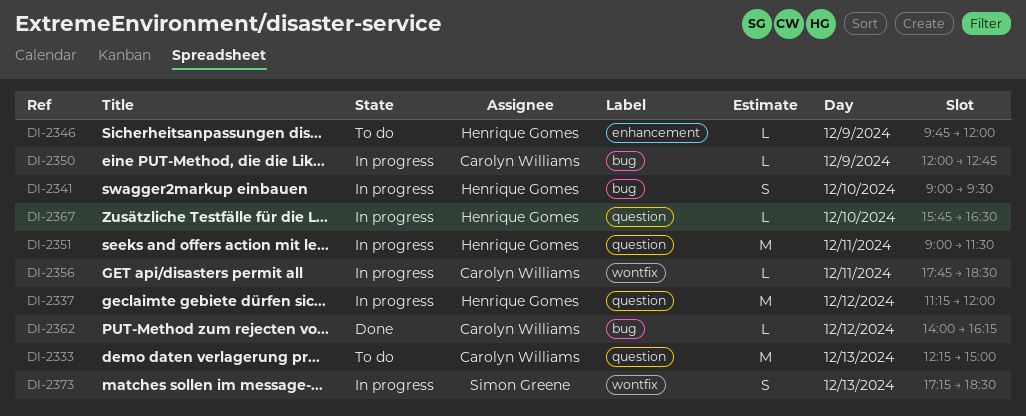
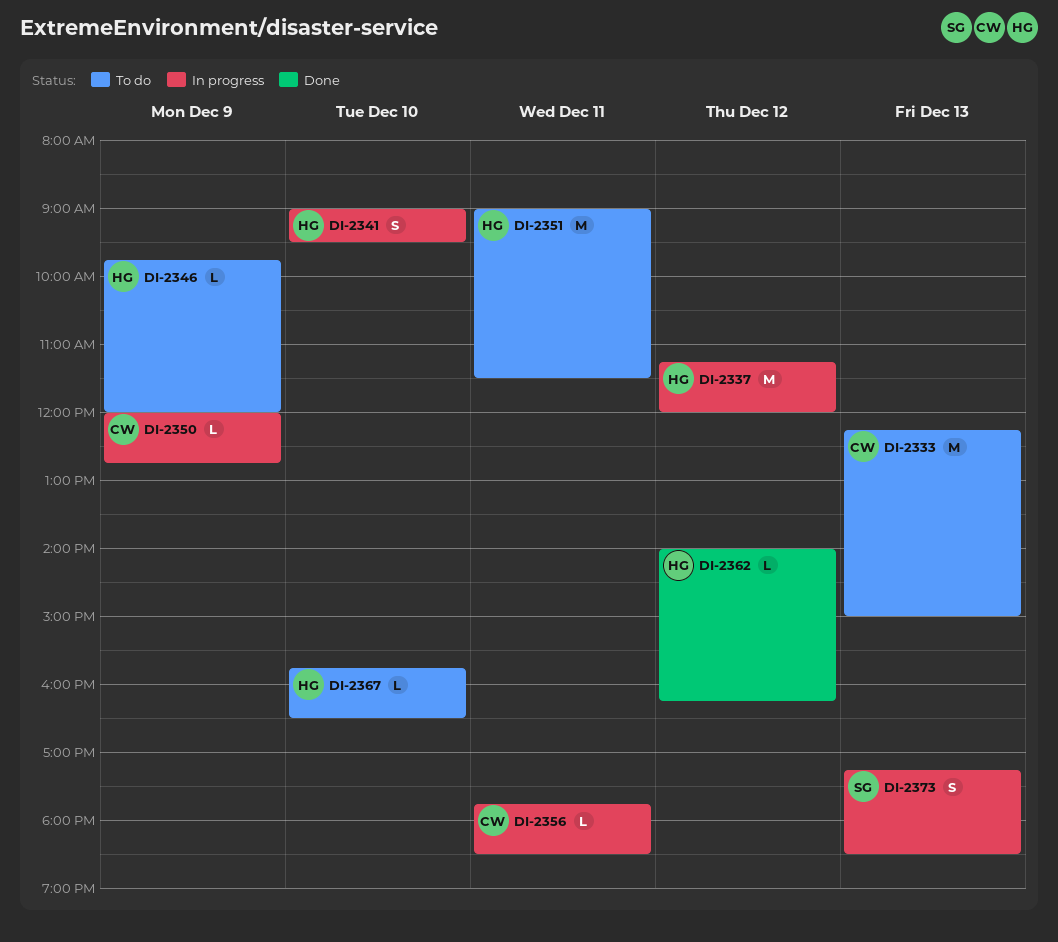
DI-2351, status: In progress -> To do
DI-2362, owner: Carolyn Williams -> Henrique Gomes
DI-2367, status: In progress -> To do

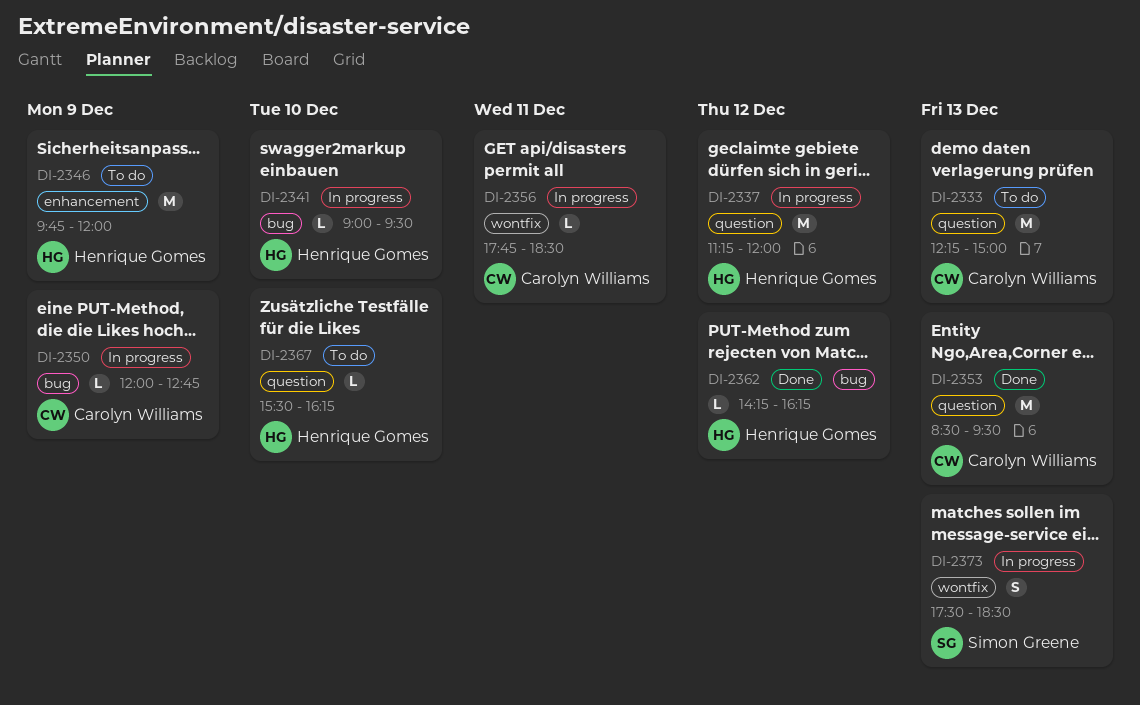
DI-2341, estimate: S -> L
DI-2346, estimate: L -> M
DI-2351: present -> none
DI-2353: none -> present
DI-2362, begins: 14:00 -> 14:15
DI-2367, begins: 15:45 -> 15:30
DI-2367, ends: 16:30 -> 16:15
DI-2373, begins: 17:15 -> 17:30

